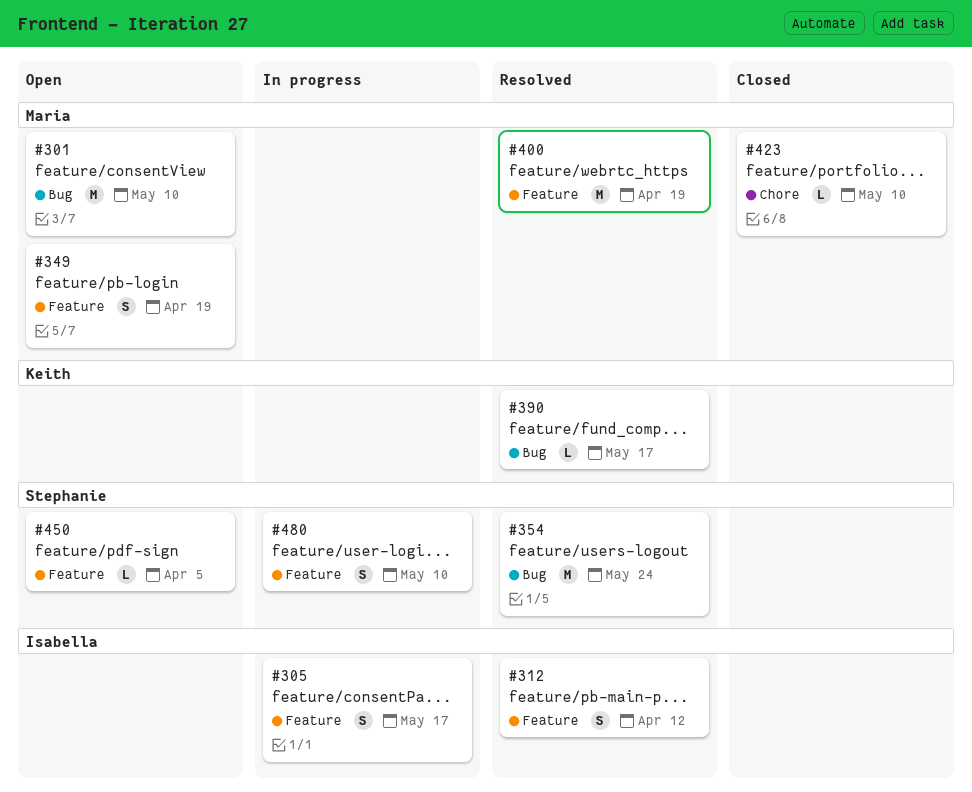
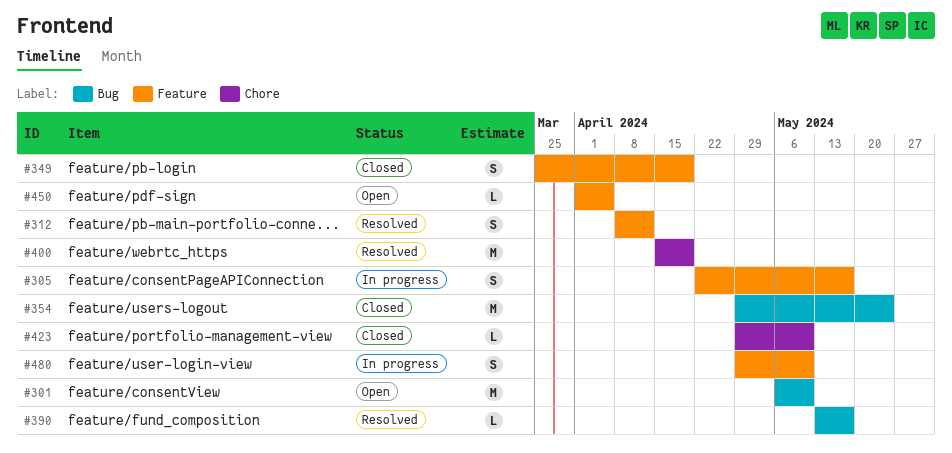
#349, status: Open -> Closed
#354, status: Resolved -> Closed
#400, label: Feature -> Chore

